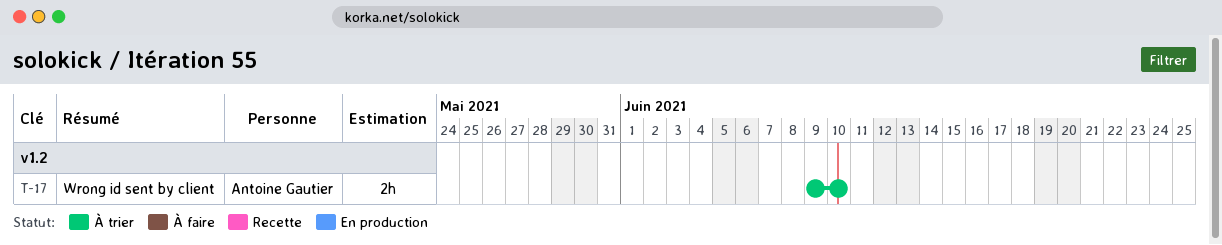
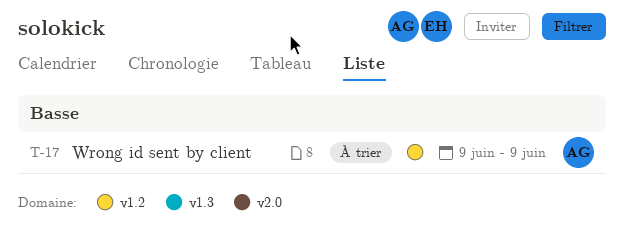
T-17, due: Jun 10 -> Jun 9

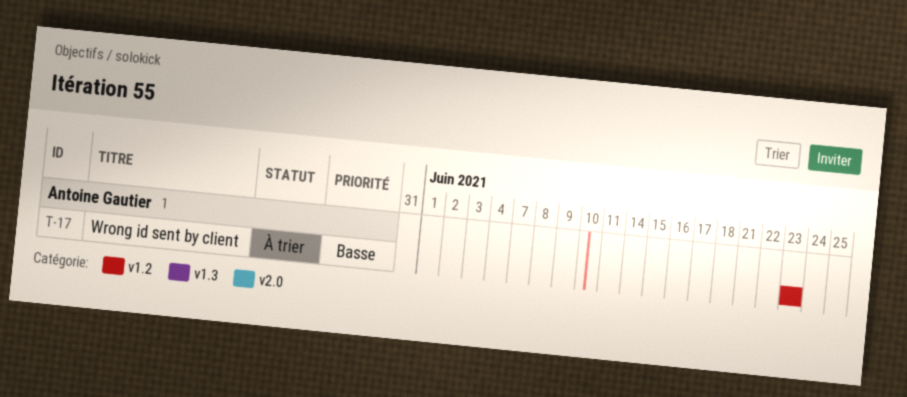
T-17, start: Jun 9 -> Jun 23
T-17, due: Jun 9 -> Jun 23

